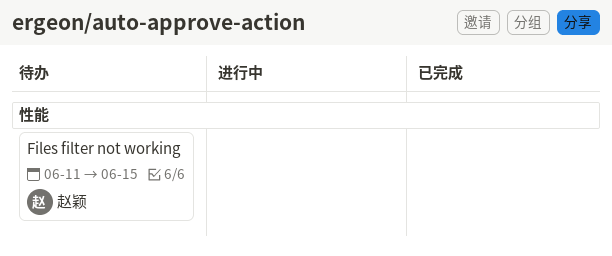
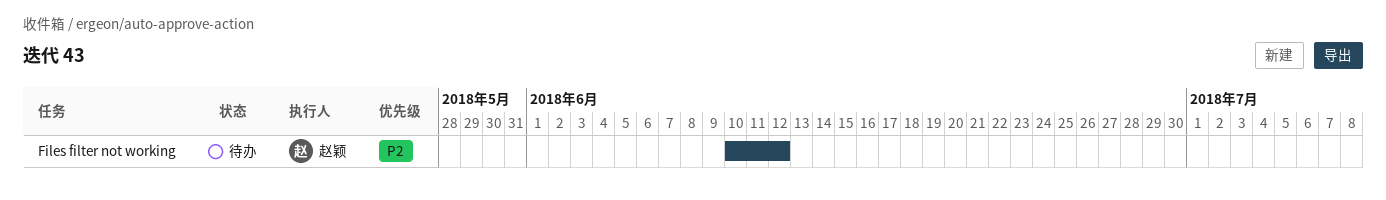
Files filter not working, start: Jun 11 -> Jun 10
Files filter not working, due: Jun 15 -> Jun 12

